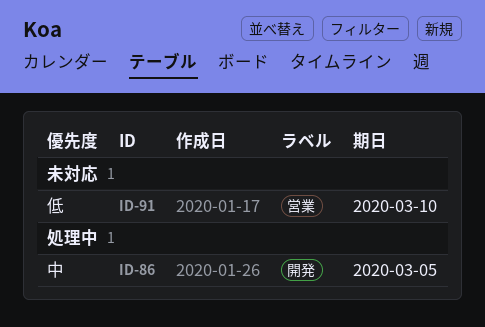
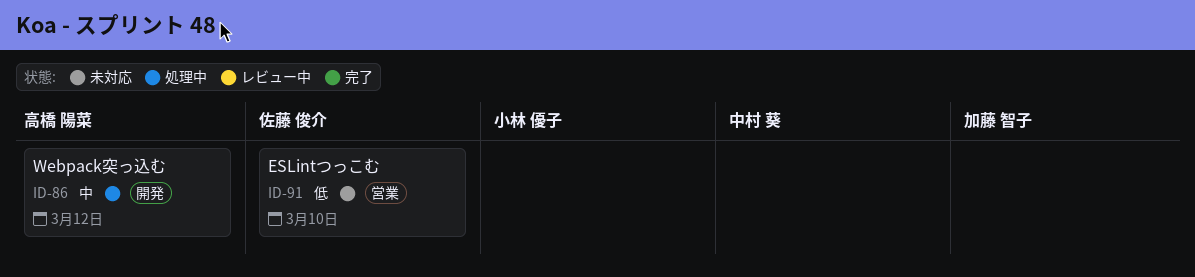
ID-86, due: Mar 5 -> Mar 12

